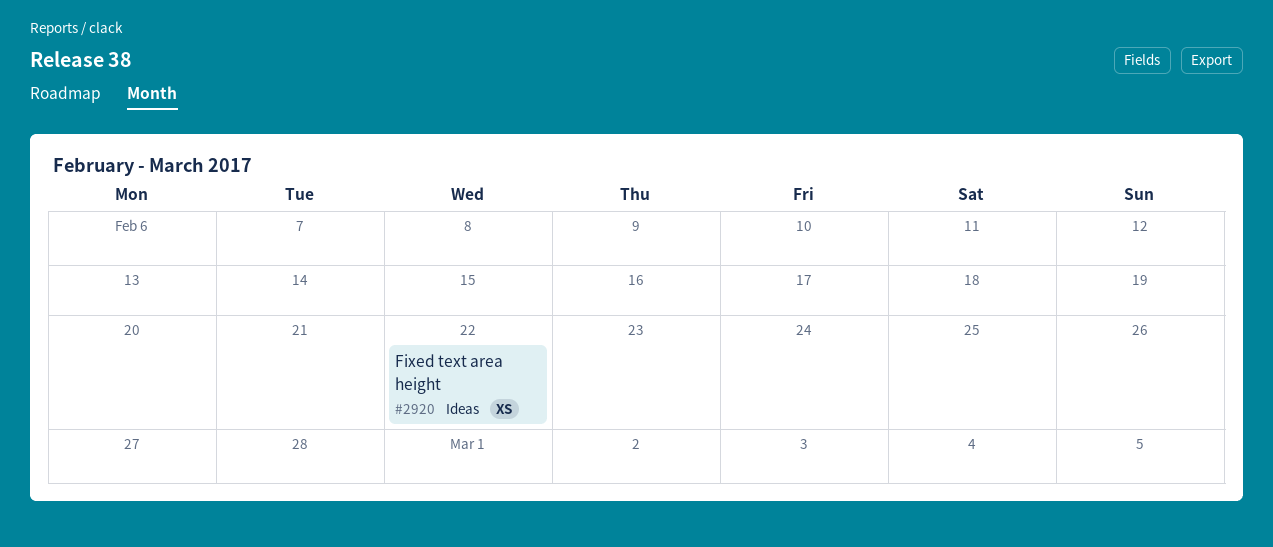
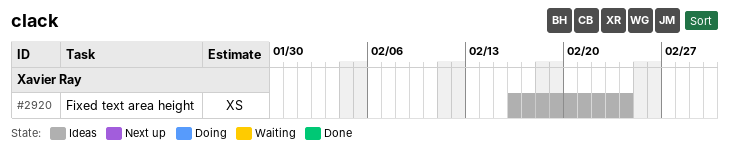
#2920, due: Feb 22 -> Feb 24

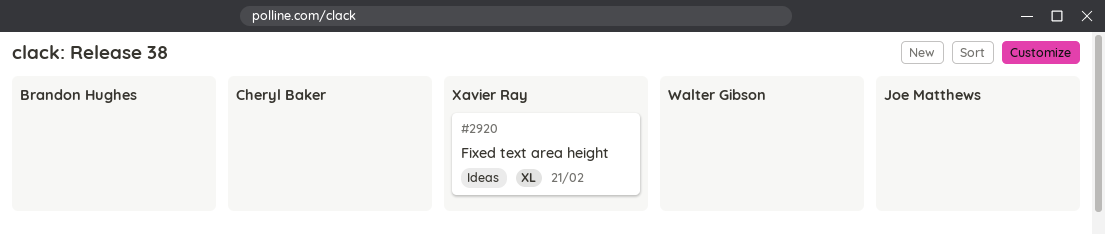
#2920, estimate: XS -> XL
#2920, due: Feb 24 -> Feb 21

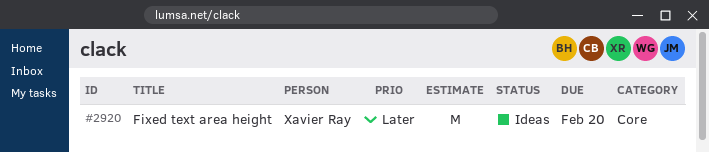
#2920, estimate: XL -> M
#2920, due: Feb 21 -> Feb 20

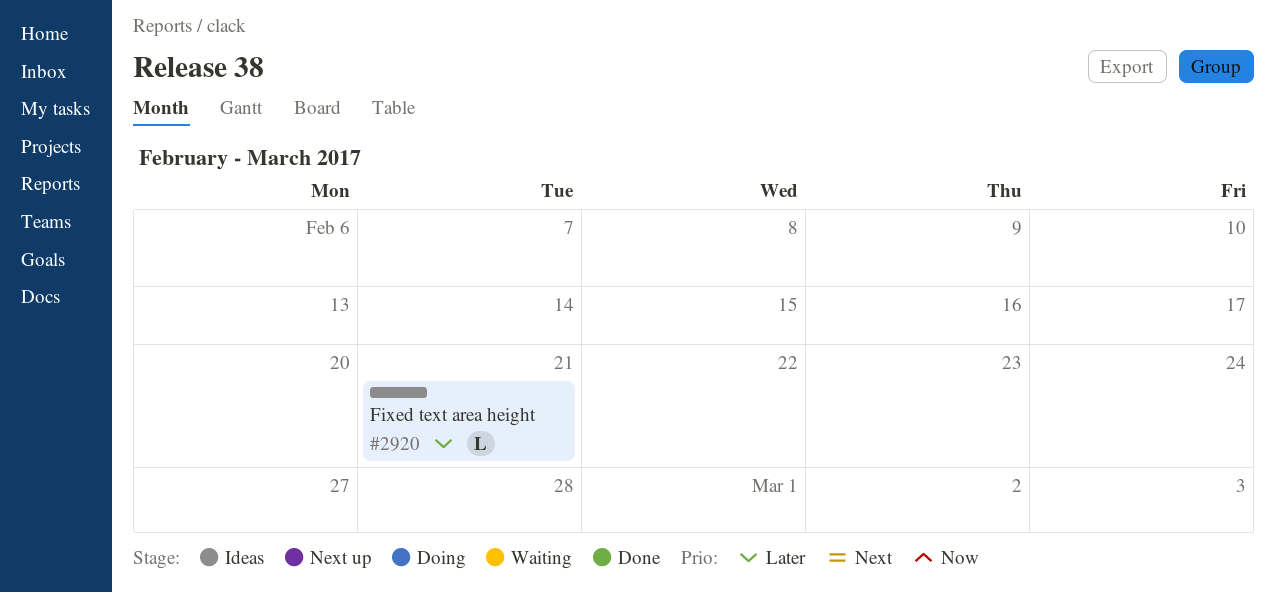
#2920, estimate: M -> L
#2920, due: Feb 20 -> Feb 21

